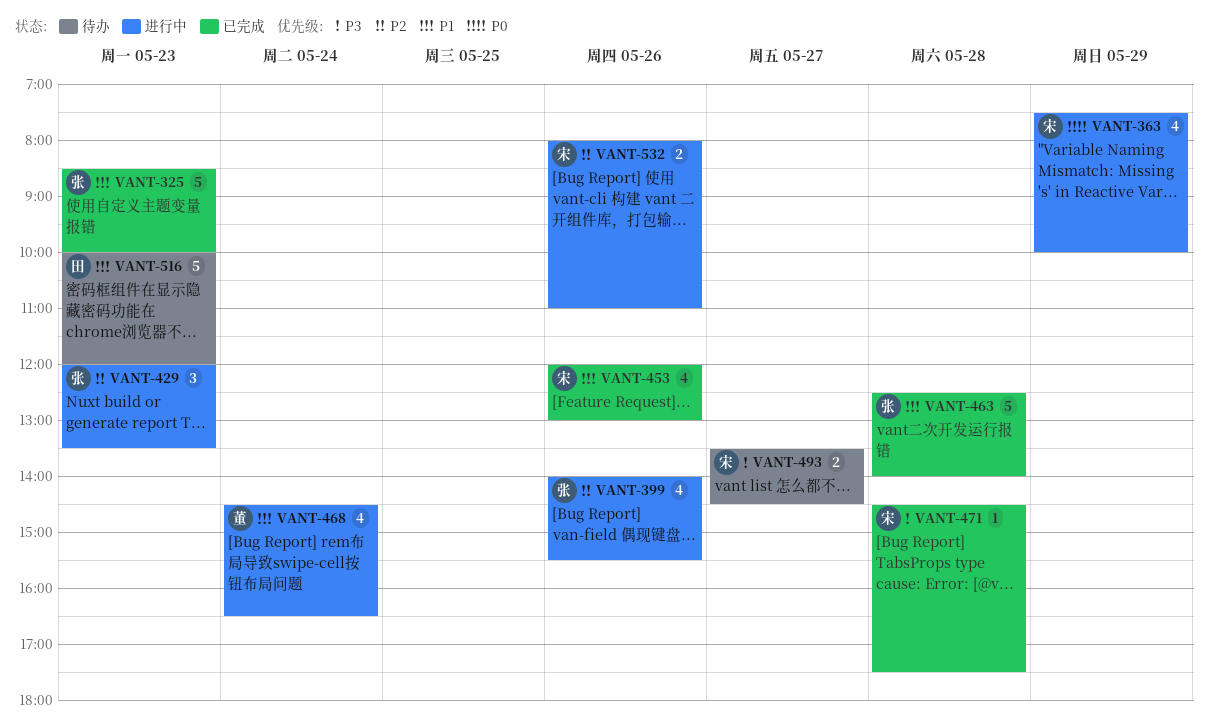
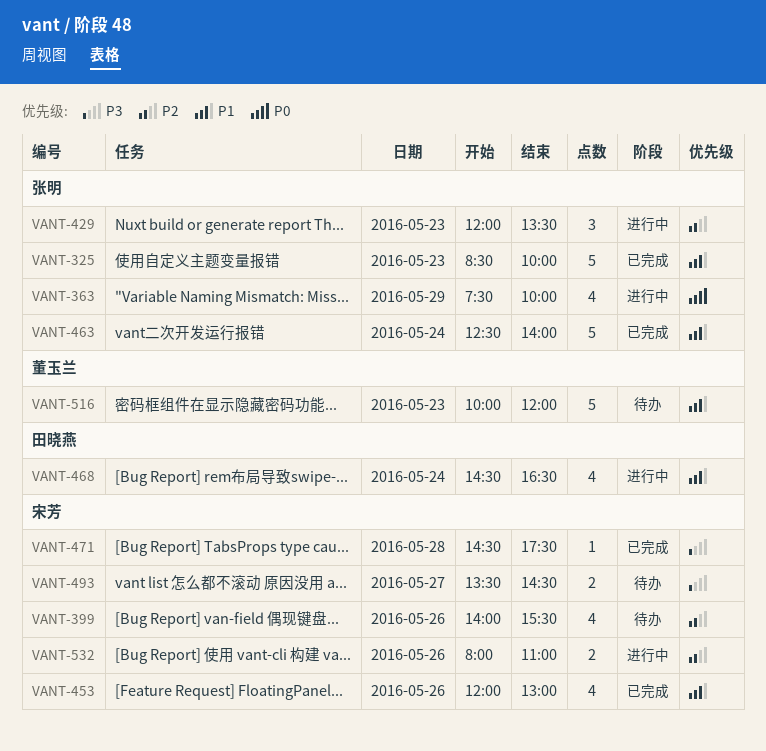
VANT-363, owner: 宋芳 -> 张明
VANT-399, status: 进行中 -> 待办
VANT-399, owner: 张明 -> 宋芳
VANT-463, day: May 28 -> May 24
VANT-468, owner: 董玉兰 -> 田晓燕
VANT-516, owner: 田晓燕 -> 董玉兰

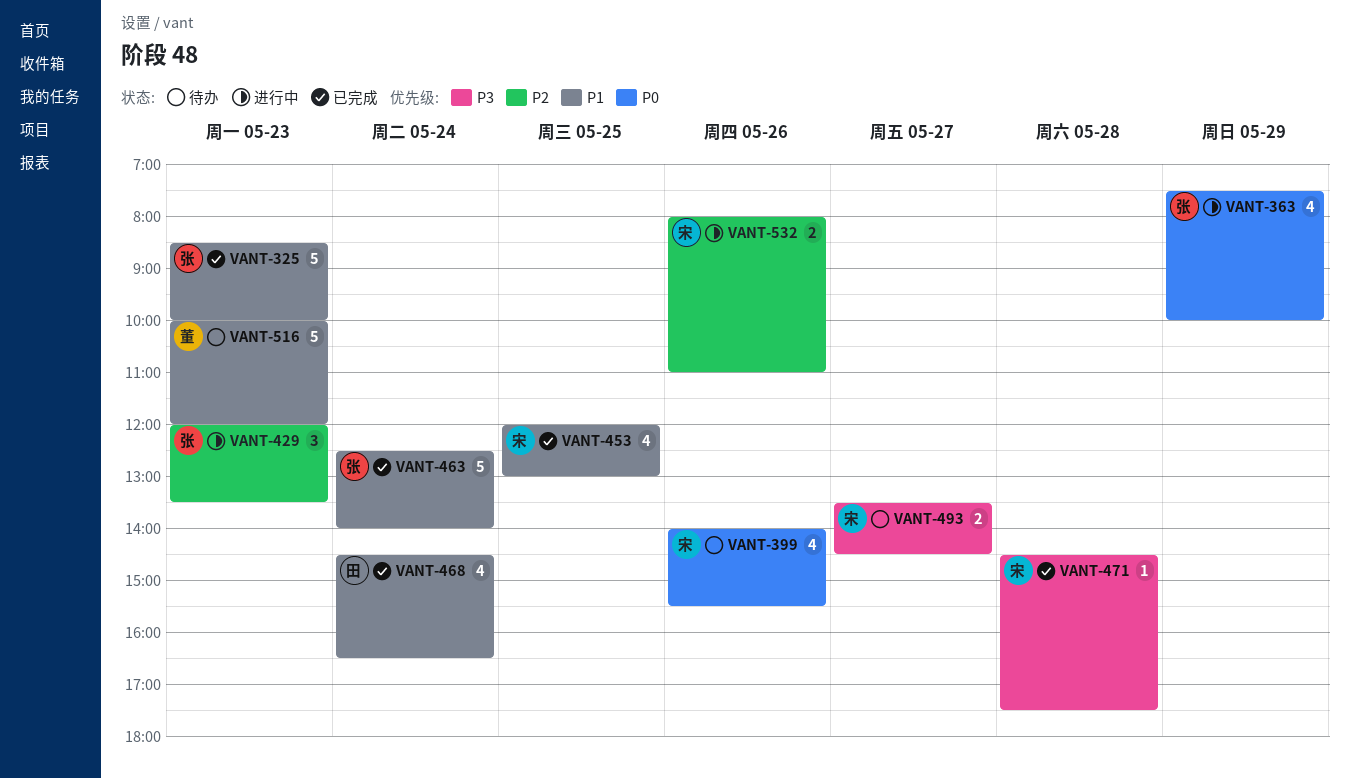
VANT-399, priority: P2 -> P0
VANT-453, day: May 26 -> May 25
VANT-468, status: 进行中 -> 已完成

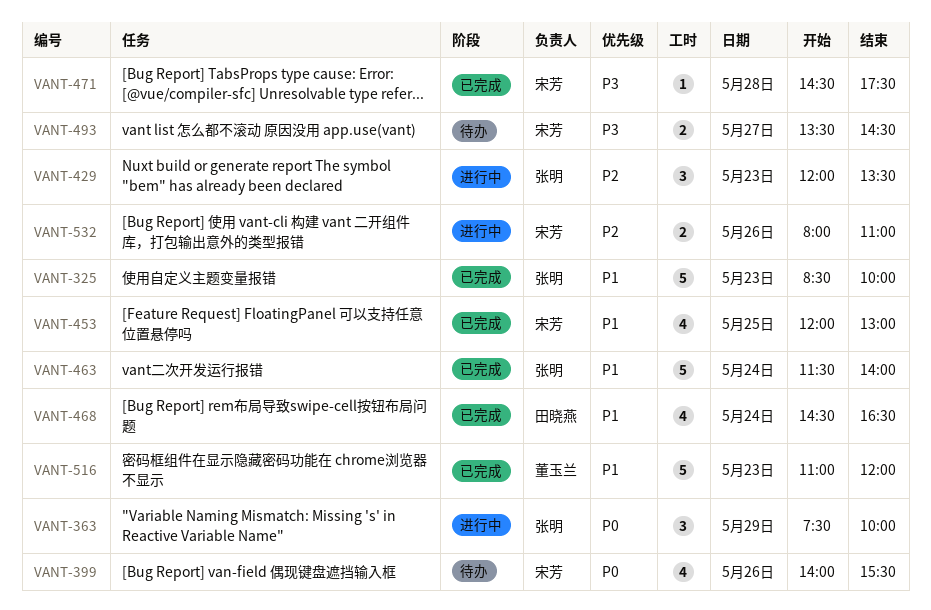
VANT-363, estimate: 4 -> 3
VANT-463, begins: 12:30 -> 11:30
VANT-516, status: 待办 -> 已完成
VANT-516, begins: 10:00 -> 11:00

